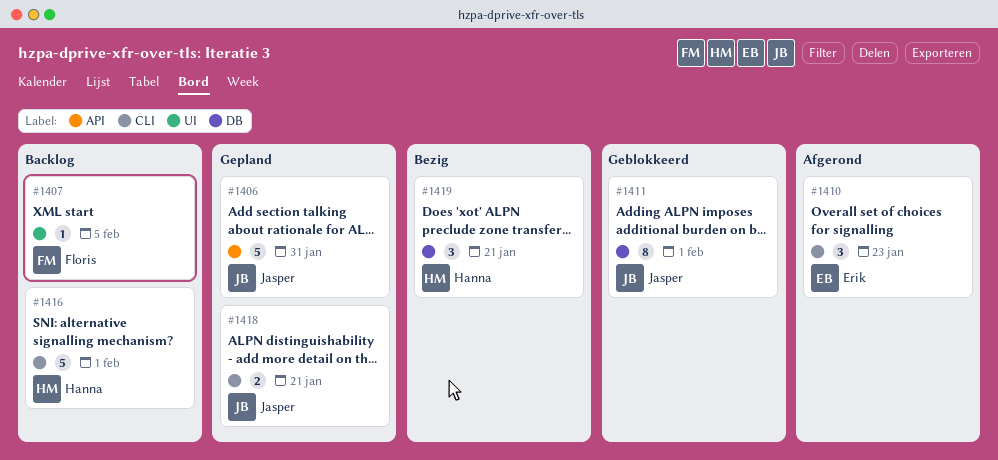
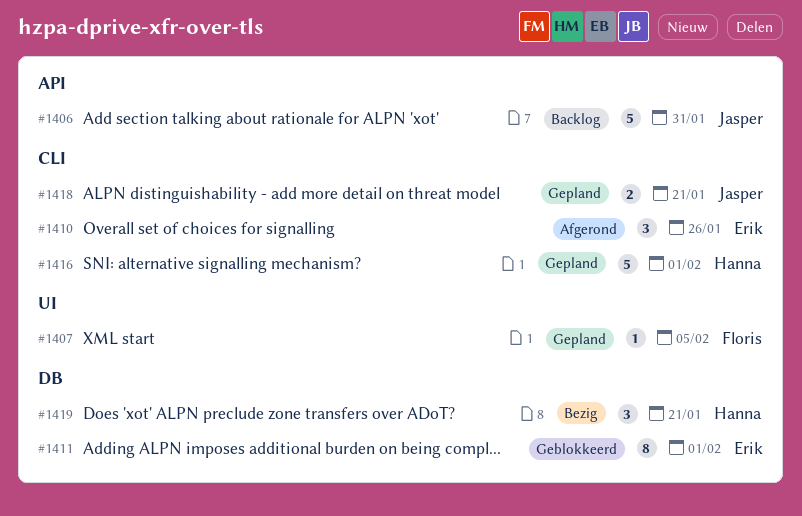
#1406, status: Gepland -> Backlog
#1407, status: Backlog -> Gepland
#1410, due: Jan 23 -> Jan 26
#1411, owner: Jasper -> Erik
#1416, status: Backlog -> Gepland

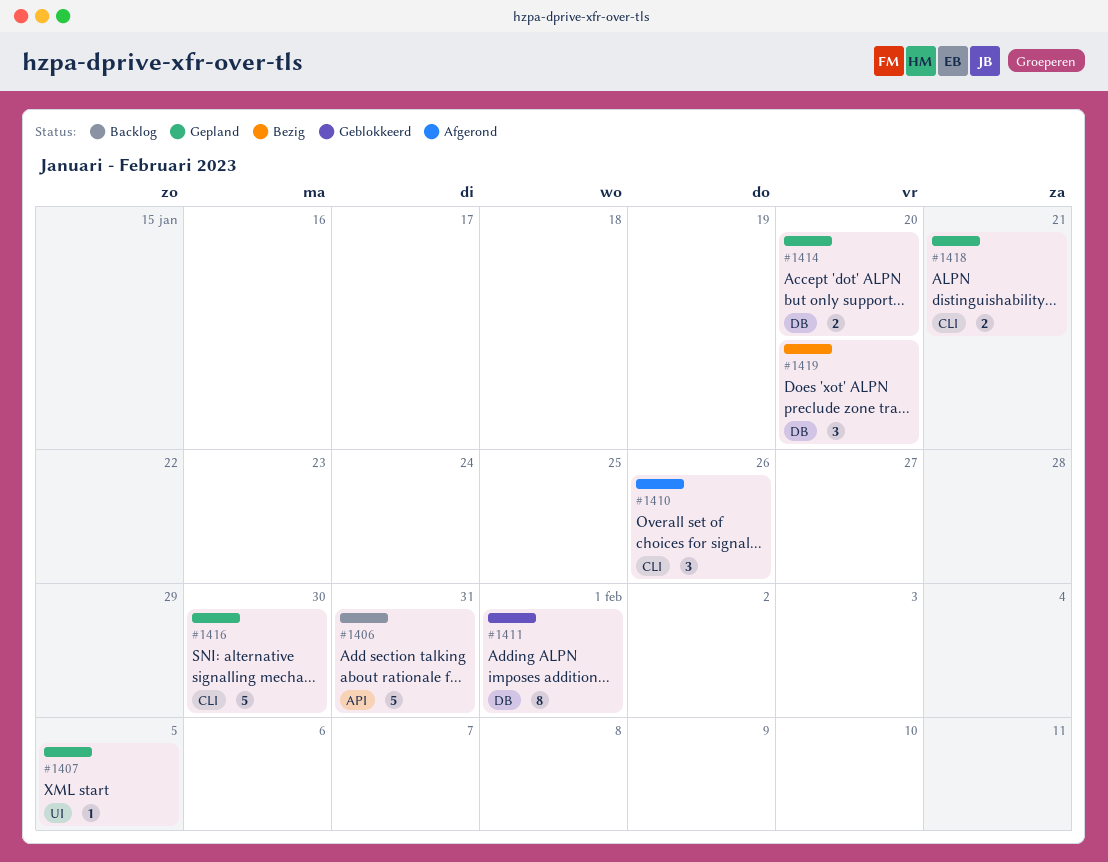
#1414: none -> present
#1416, due: Feb 1 -> Jan 30
#1419, due: Jan 21 -> Jan 20

